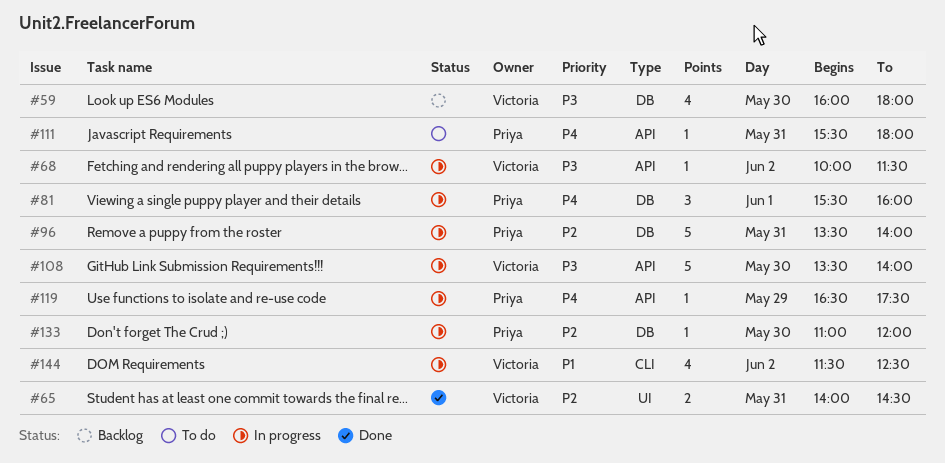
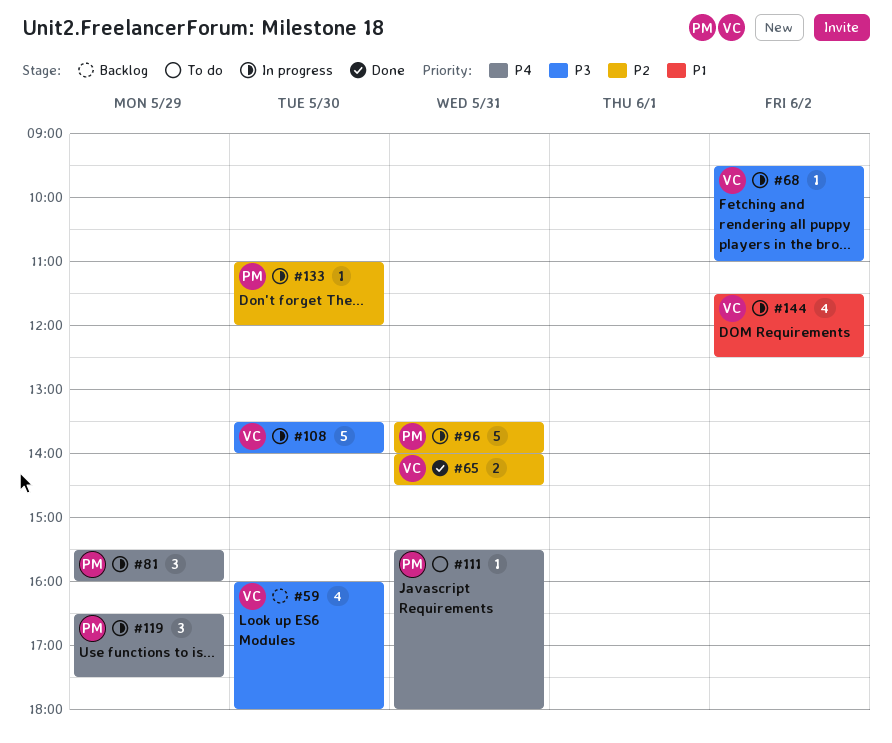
#68, begins: 10:00 -> 09:30
#68, ends: 11:30 -> 11:00
#81, day: Jun 1 -> May 29
#119, estimate: 1 -> 3

